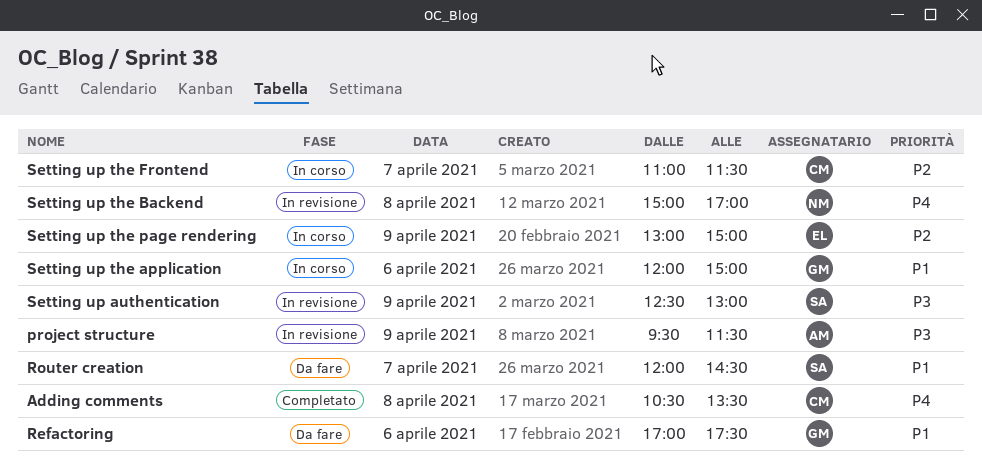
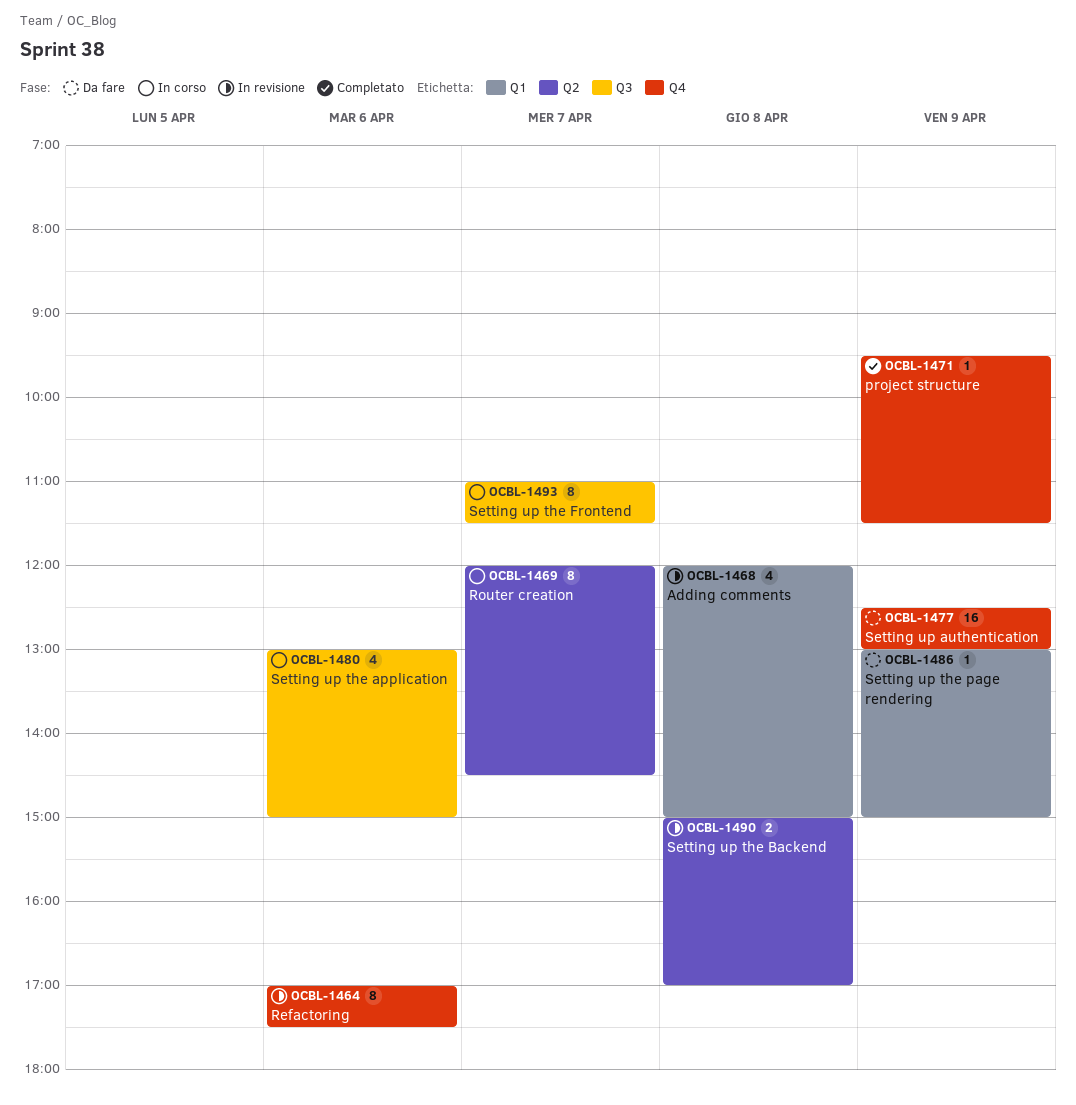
Adding comments, status: Completato -> In revisione
Adding comments, begins: 10:30 -> 12:00
Adding comments, ends: 13:30 -> 15:00
project structure, status: In revisione -> Completato
Refactoring, status: Da fare -> In revisione
Router creation, status: Da fare -> In corso
Setting up authentication, status: In revisione -> Da fare
Setting up the application, begins: 12:00 -> 13:00
Setting up the page rendering, status: In corso -> Da fare

